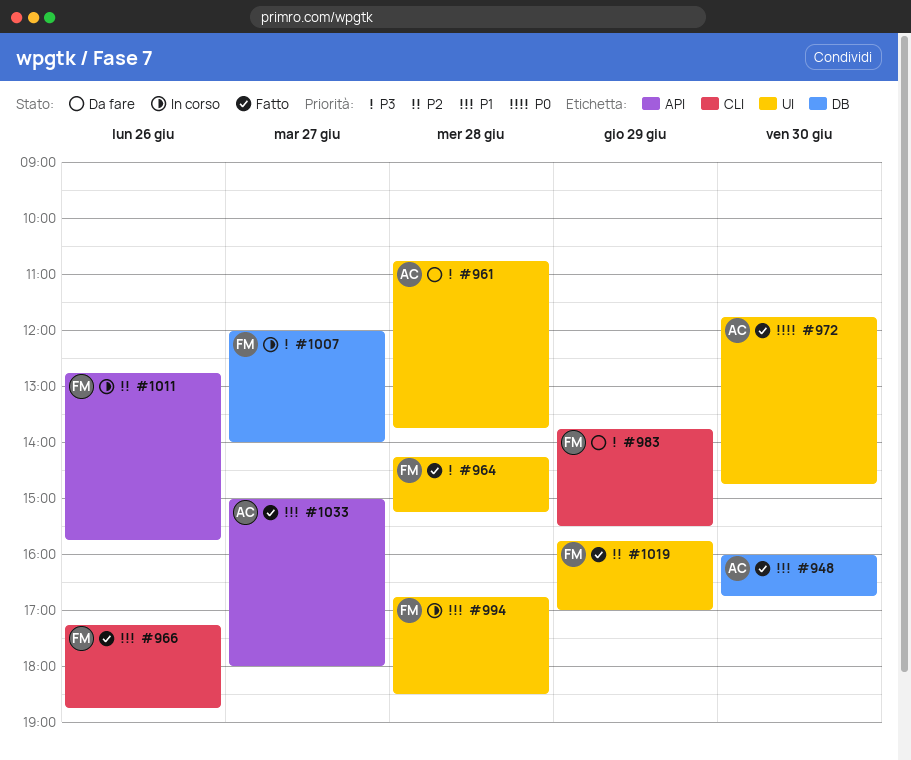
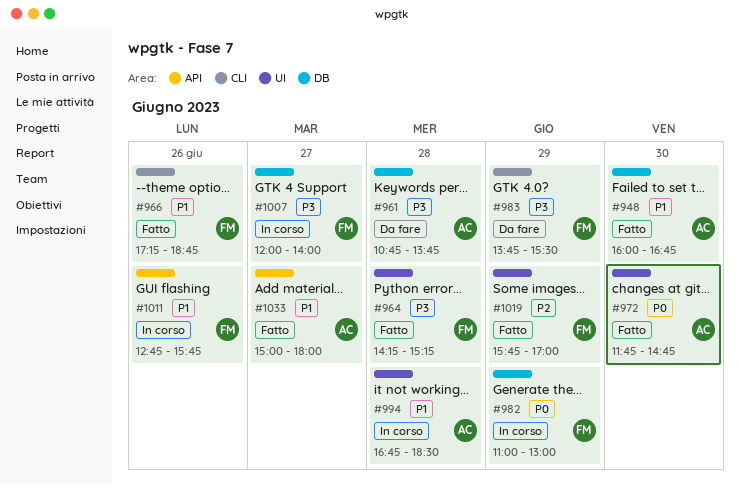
#961, label: UI -> DB
#982: none -> present
#994, owner: FM -> AC
#1011, priority: P2 -> P1

